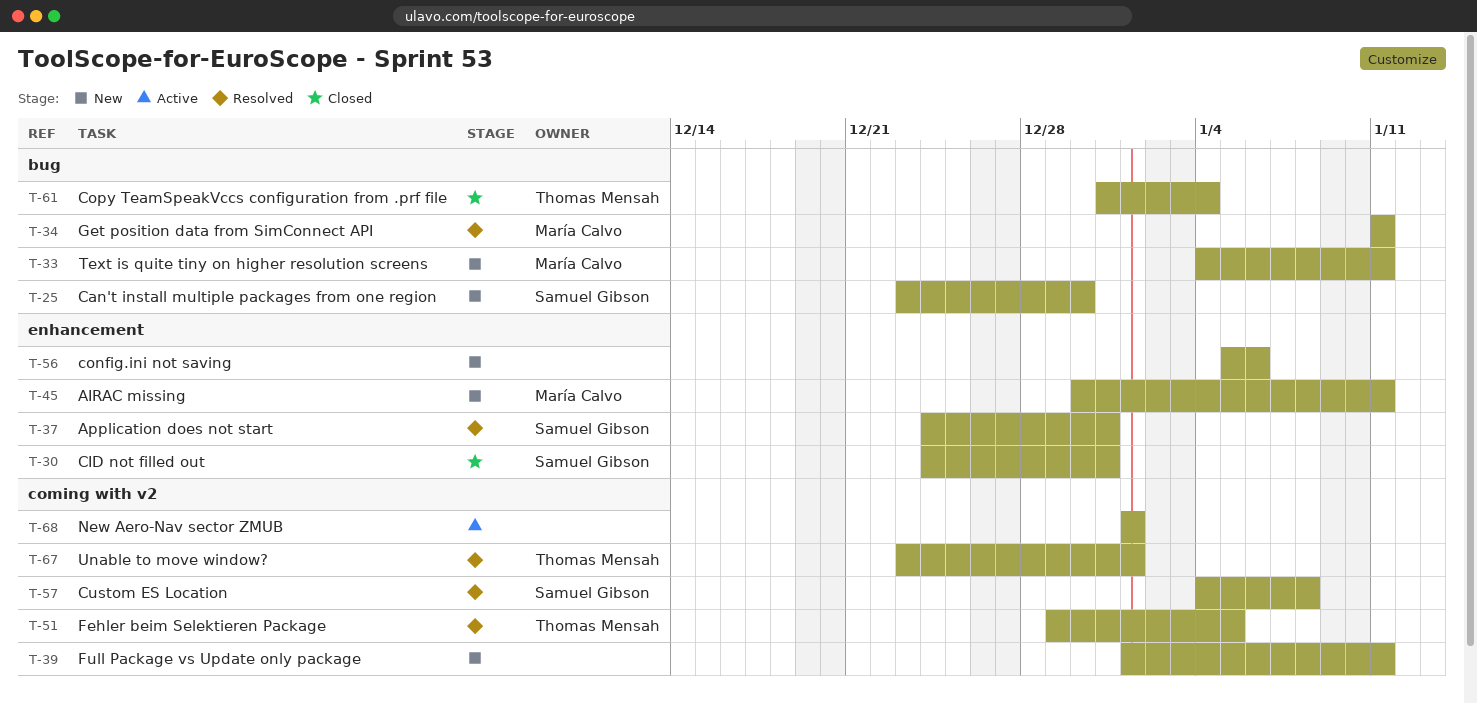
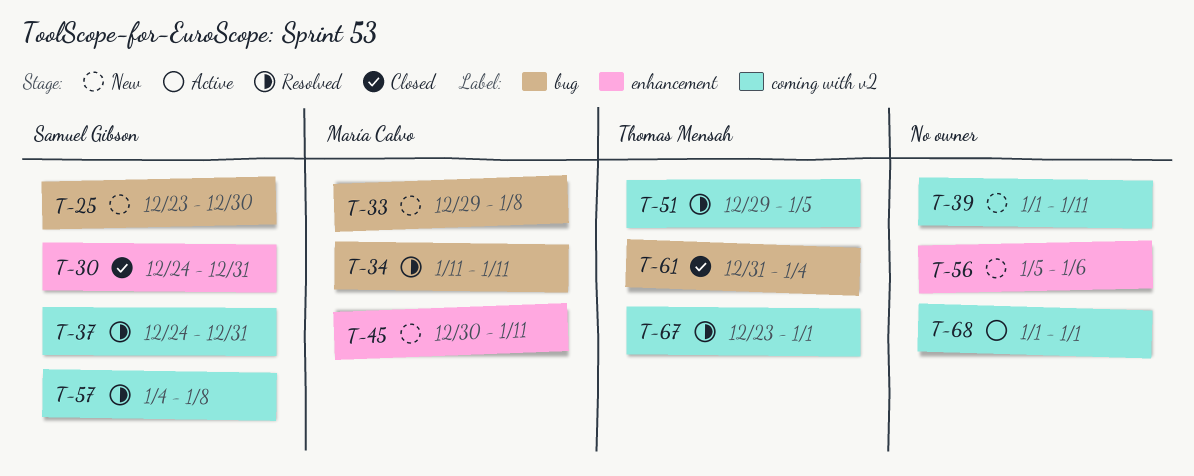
T-33, start: Jan 4 -> Dec 29
T-33, due: Jan 11 -> Jan 8
T-37, label: enhancement -> coming with v2

